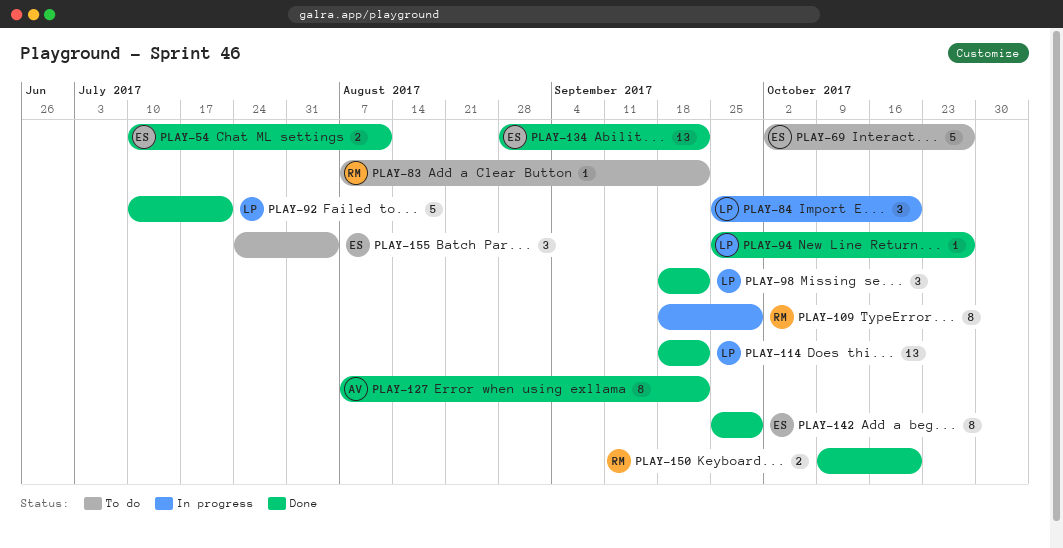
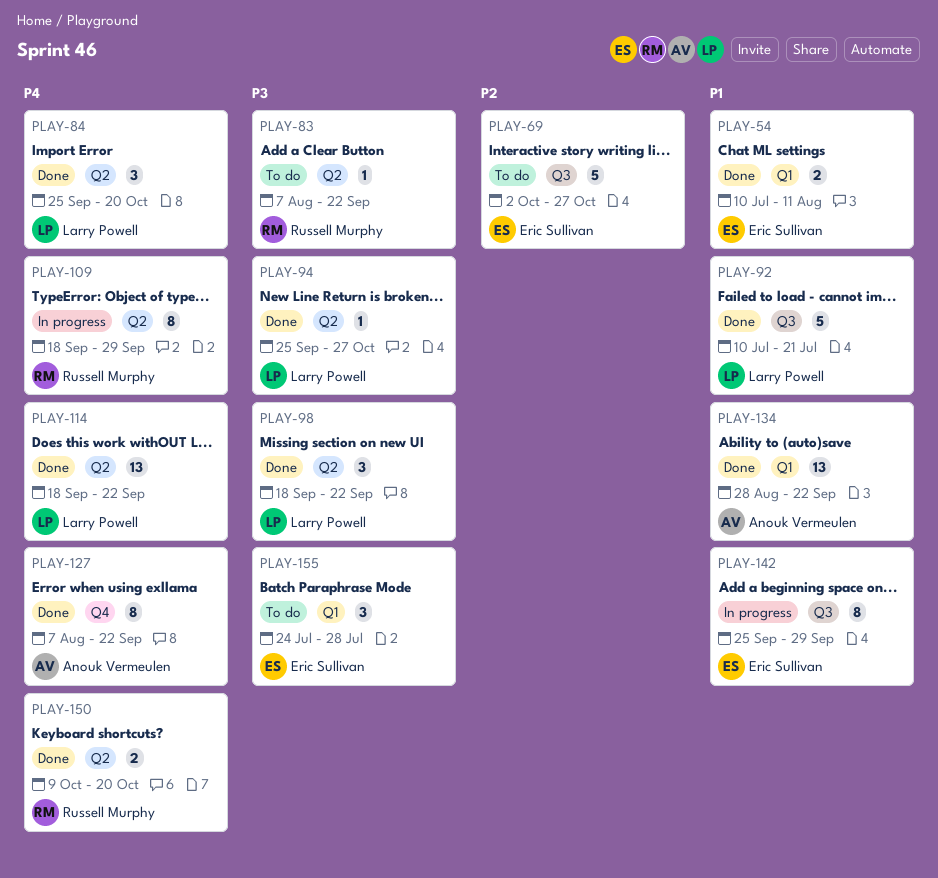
PLAY-84, status: In progress -> Done
PLAY-134, owner: Eric Sullivan -> Anouk Vermeulen
PLAY-142, status: Done -> In progress
PLAY-155, due: Aug 4 -> Jul 28

